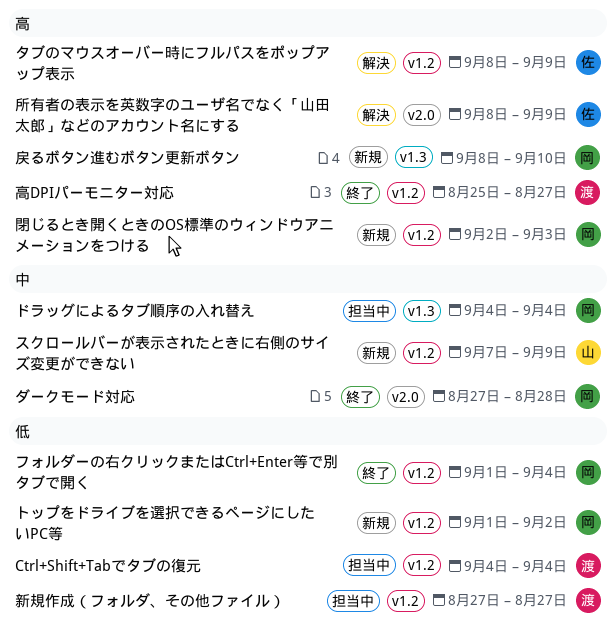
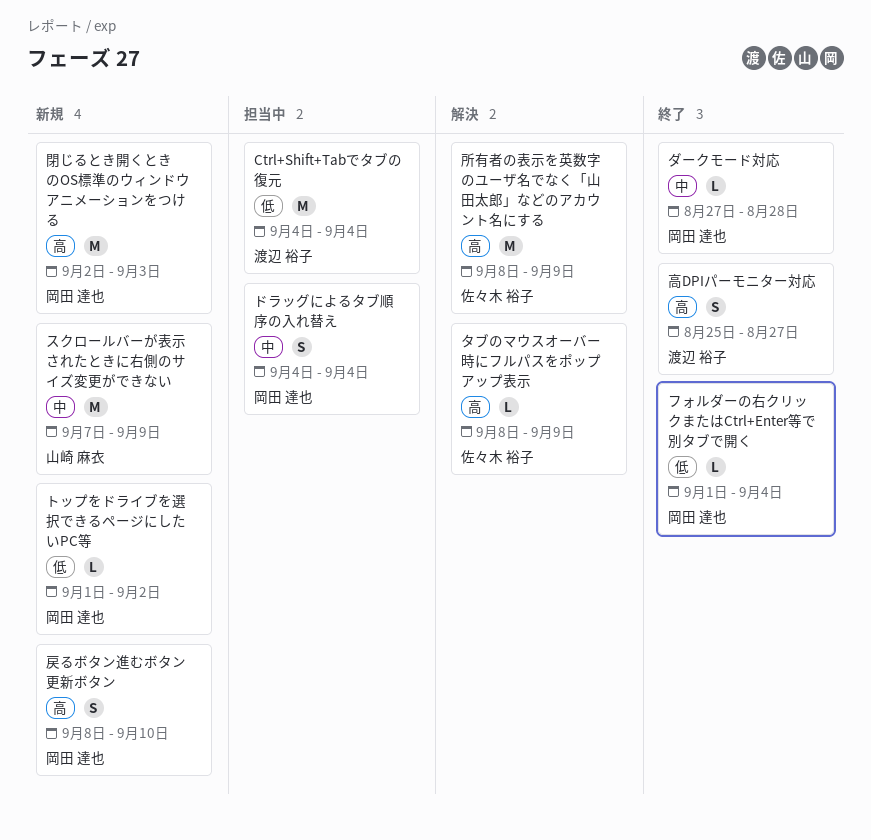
新規作成（フォルダ、その他ファイル）: present -> none

